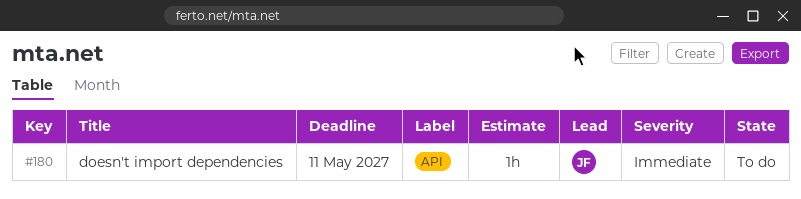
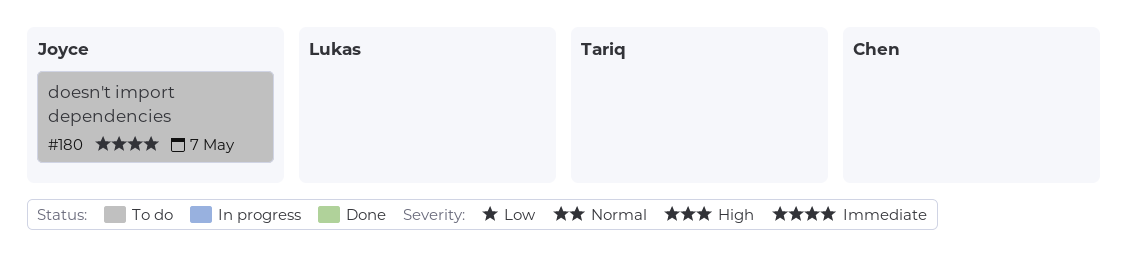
#180, due: May 11 -> May 7

